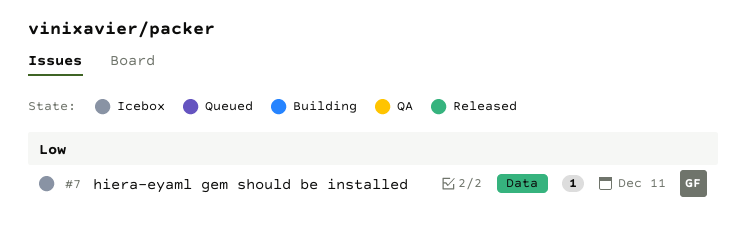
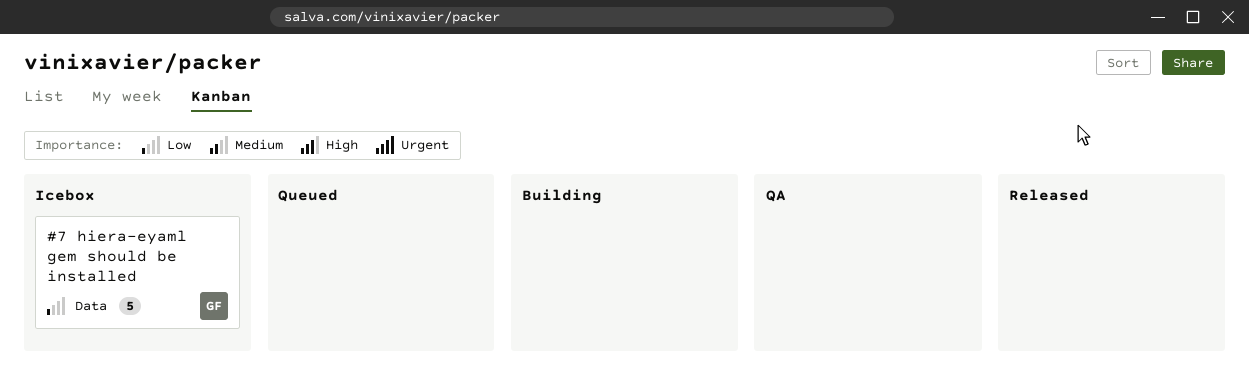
#7, estimate: 1 -> 5

